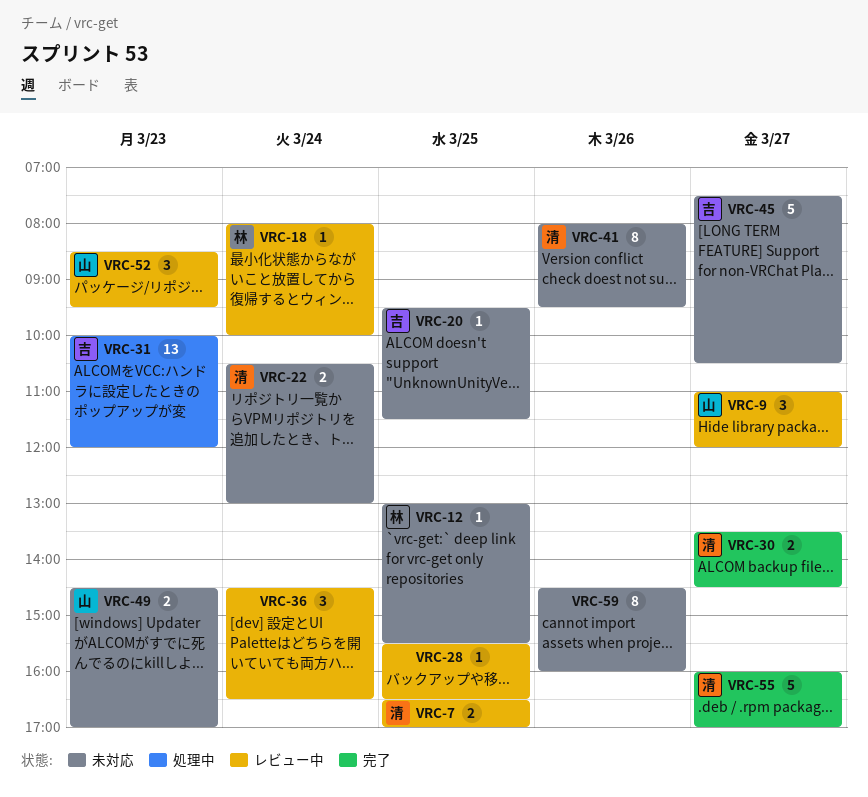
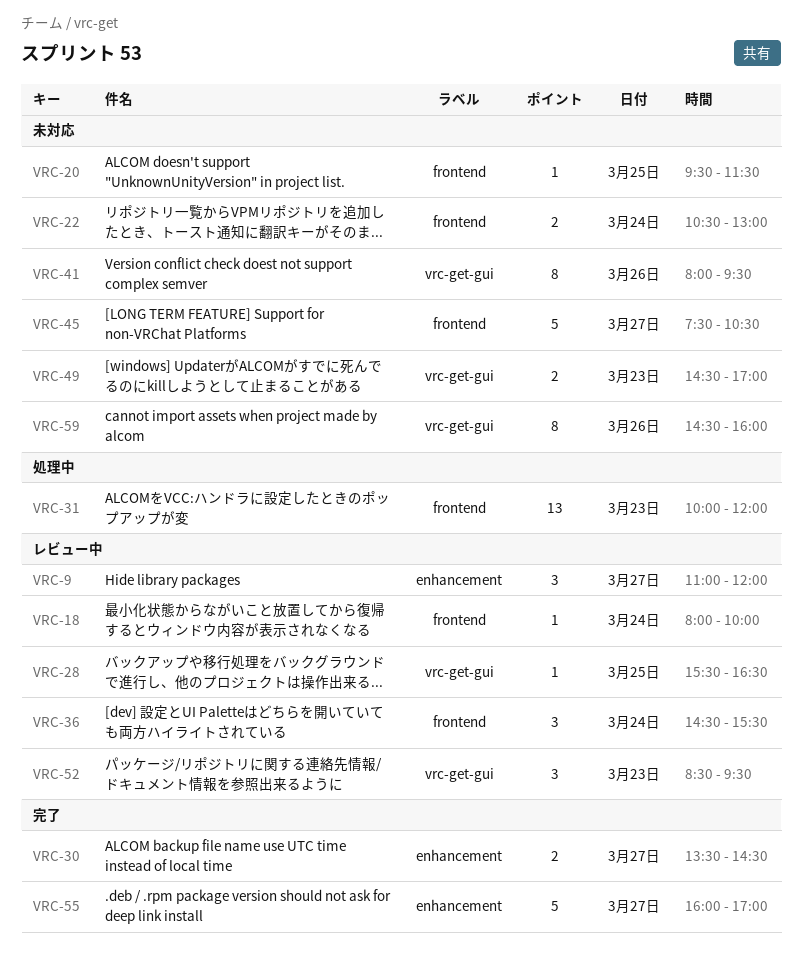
VRC-7: present -> none
VRC-12: present -> none
VRC-36, ends: 16:30 -> 15:30

